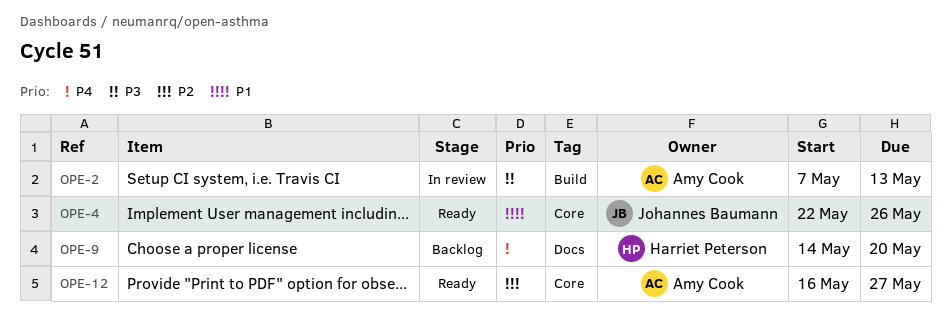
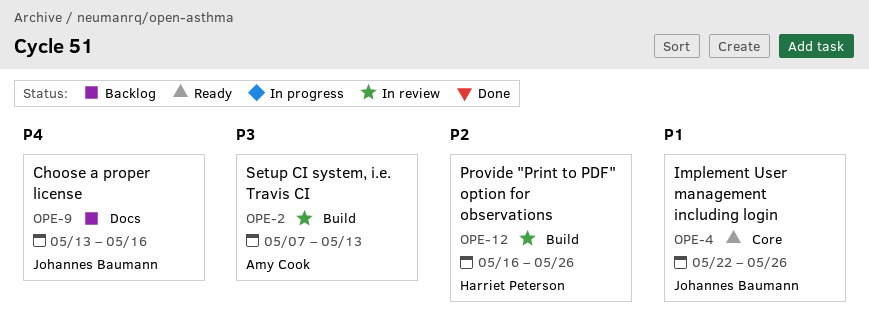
OPE-9, owner: Harriet Peterson -> Johannes Baumann
OPE-9, start: May 14 -> May 13
OPE-9, due: May 20 -> May 16
OPE-12, status: Ready -> In review
OPE-12, owner: Amy Cook -> Harriet Peterson
OPE-12, label: Core -> Build
OPE-12, due: May 27 -> May 26

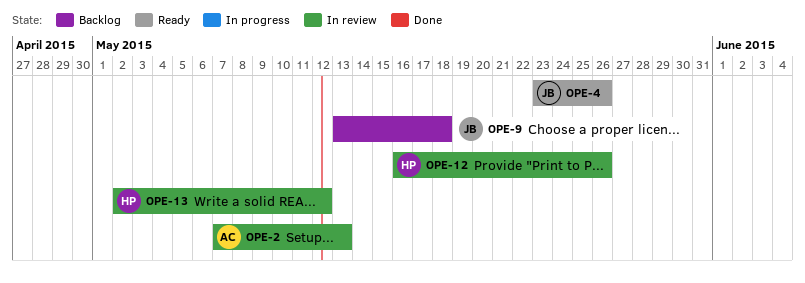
OPE-4, start: May 22 -> May 23
OPE-9, due: May 16 -> May 18
OPE-13: none -> present

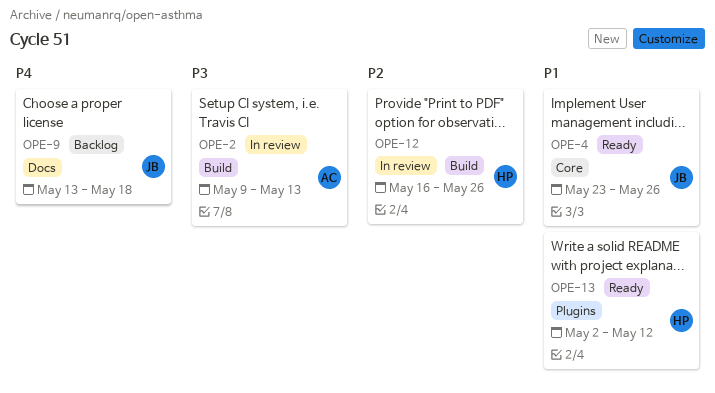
OPE-2, start: May 7 -> May 9
OPE-13, status: In review -> Ready

